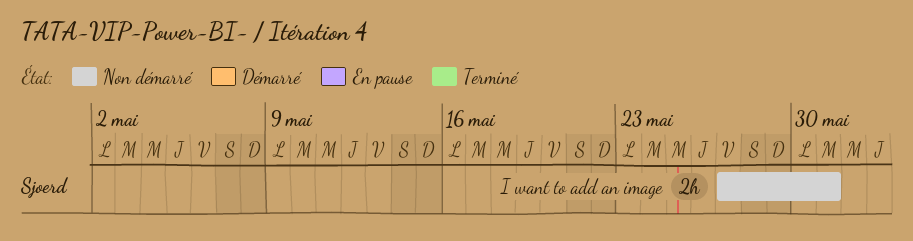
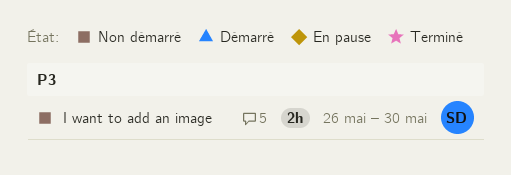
I want to add an image, start: May 27 -> May 26
I want to add an image, due: May 31 -> May 30

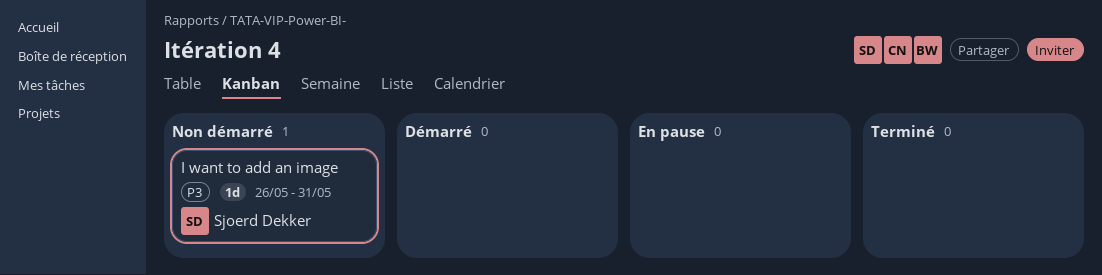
I want to add an image, estimate: 2h -> 1d
I want to add an image, due: May 30 -> May 31

